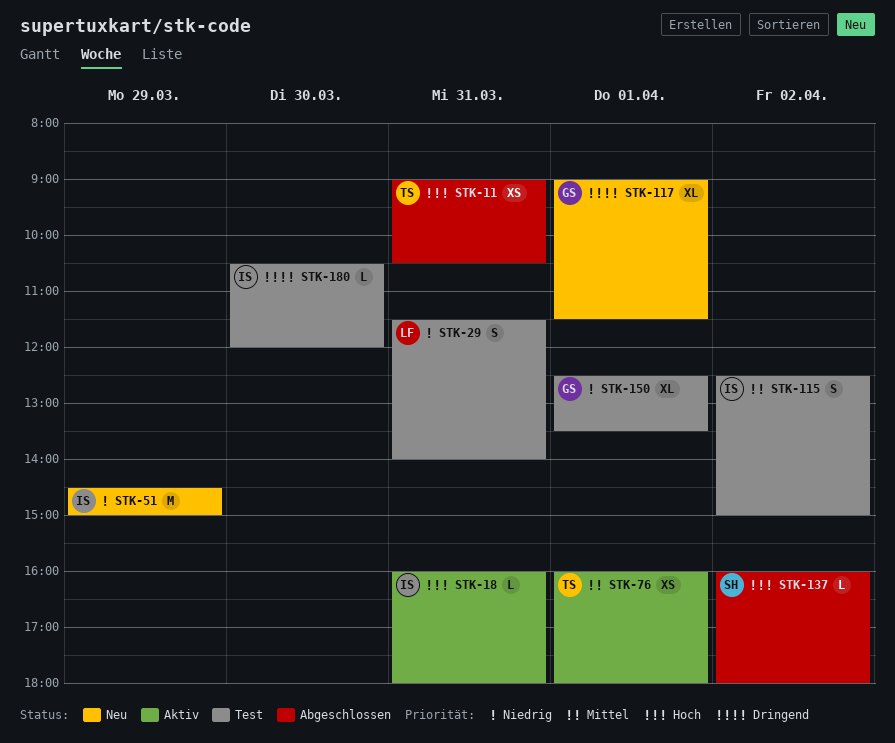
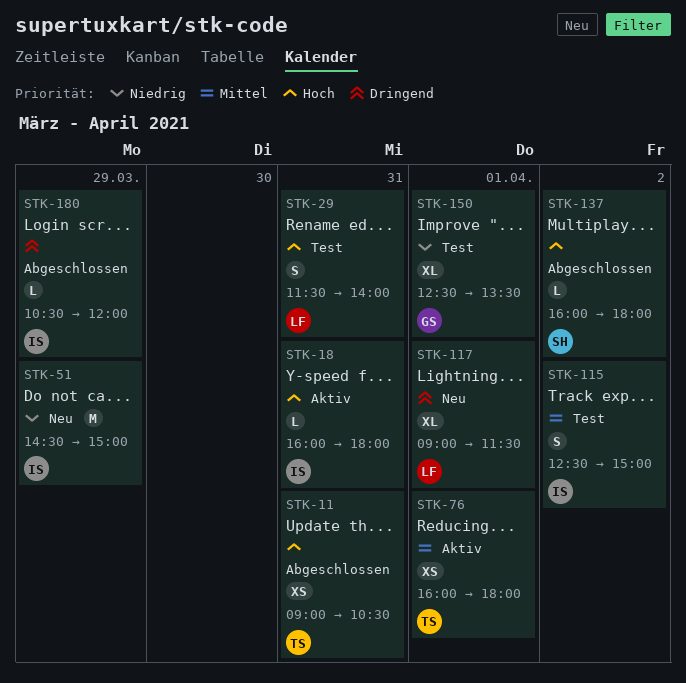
STK-29, priority: Niedrig -> Hoch
STK-117, owner: GS -> LF
STK-180, status: Test -> Abgeschlossen
STK-180, day: Mar 30 -> Mar 29

